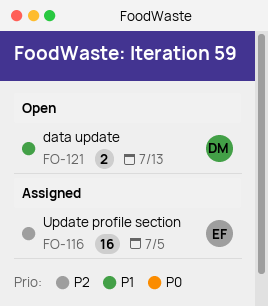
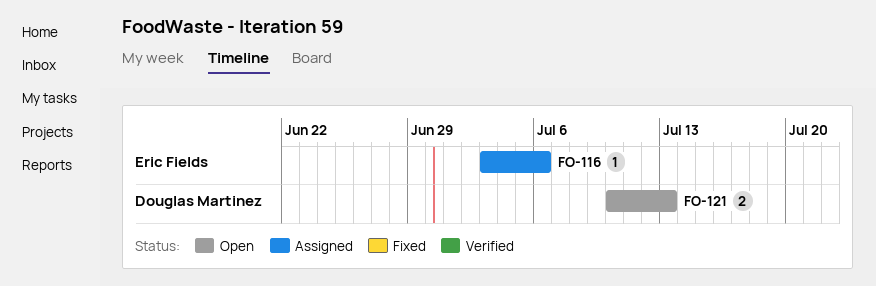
FO-116, estimate: 16 -> 1
FO-116, due: Jul 5 -> Jul 6

